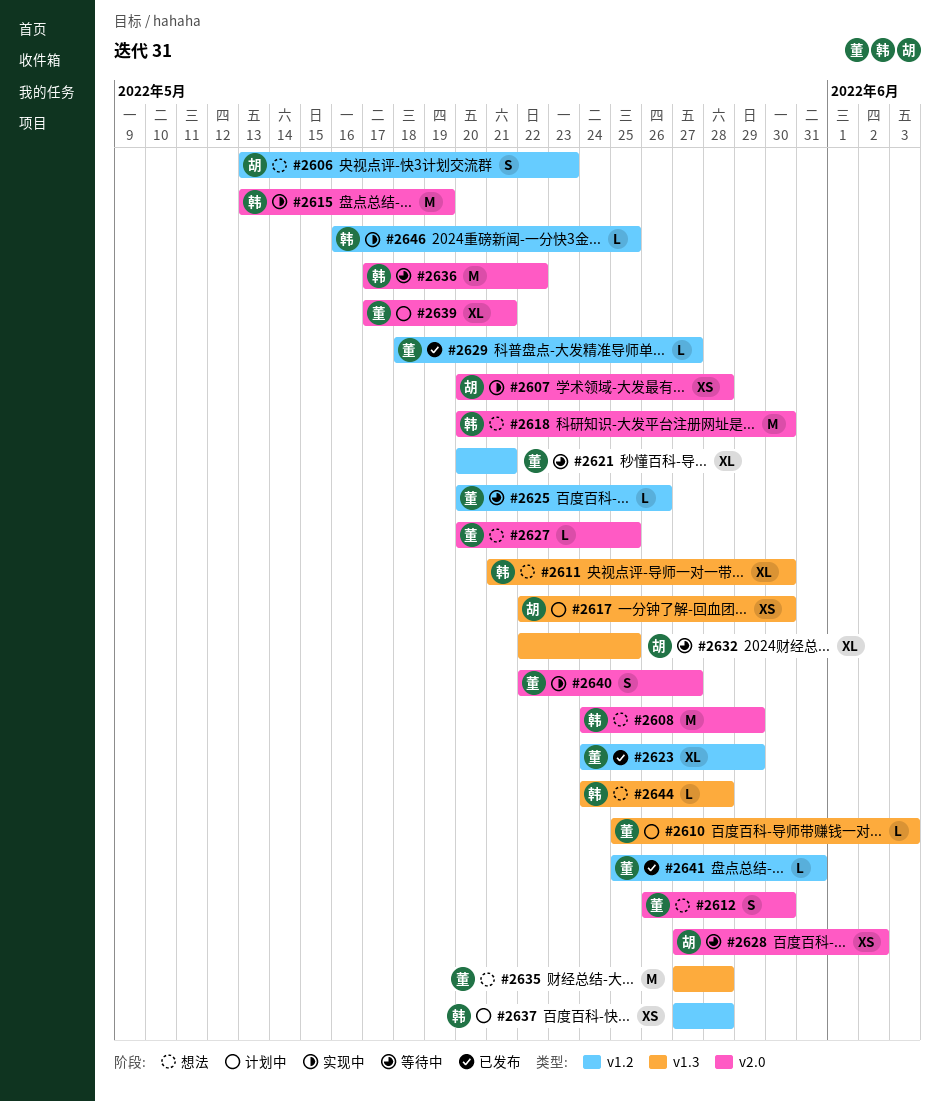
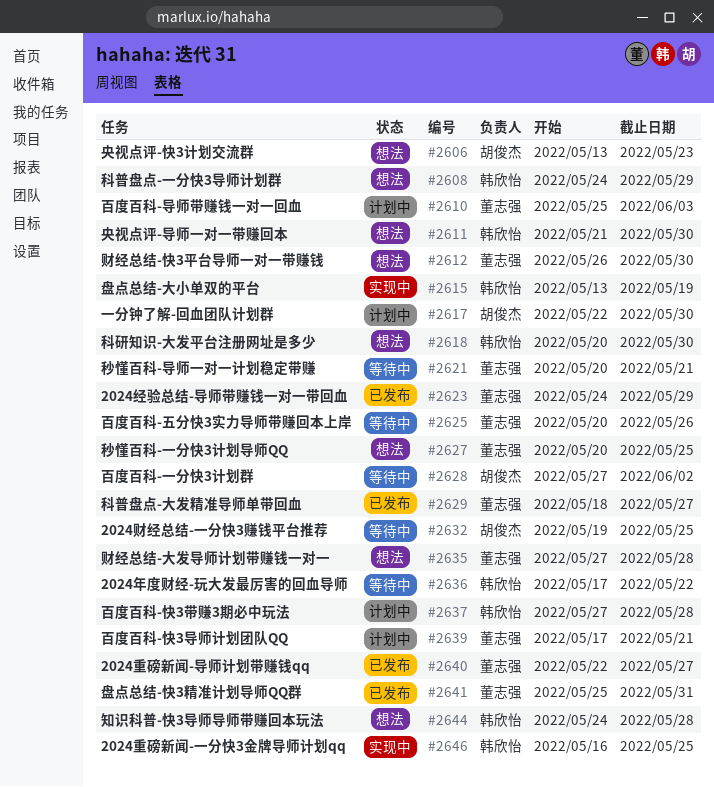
#2607: present -> none
#2632, start: May 22 -> May 19
#2640, status: 实现中 -> 已发布

